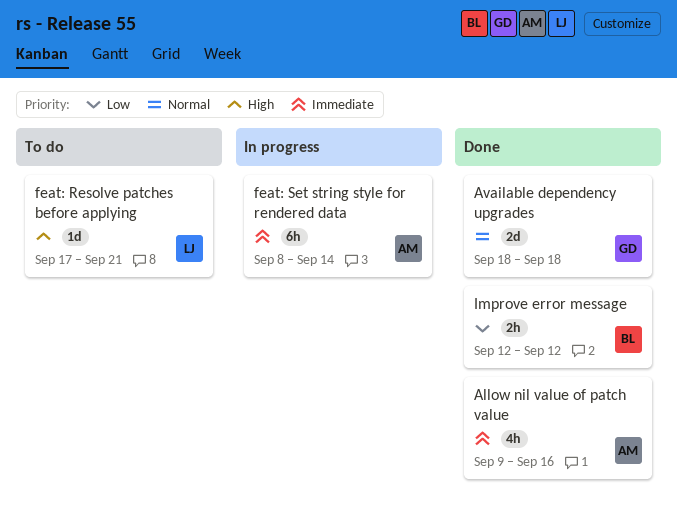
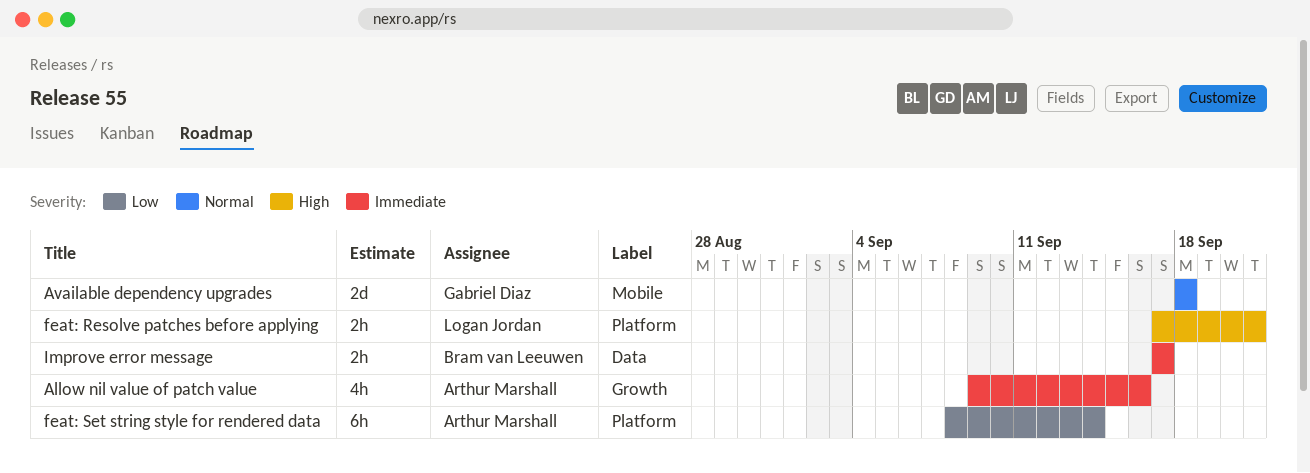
feat: Resolve patches before applying, estimate: 1d -> 2h
feat: Set string style for rendered data, priority: Immediate -> Low
Improve error message, priority: Low -> Immediate
Improve error message, start: Sep 12 -> Sep 17
Improve error message, due: Sep 12 -> Sep 17

